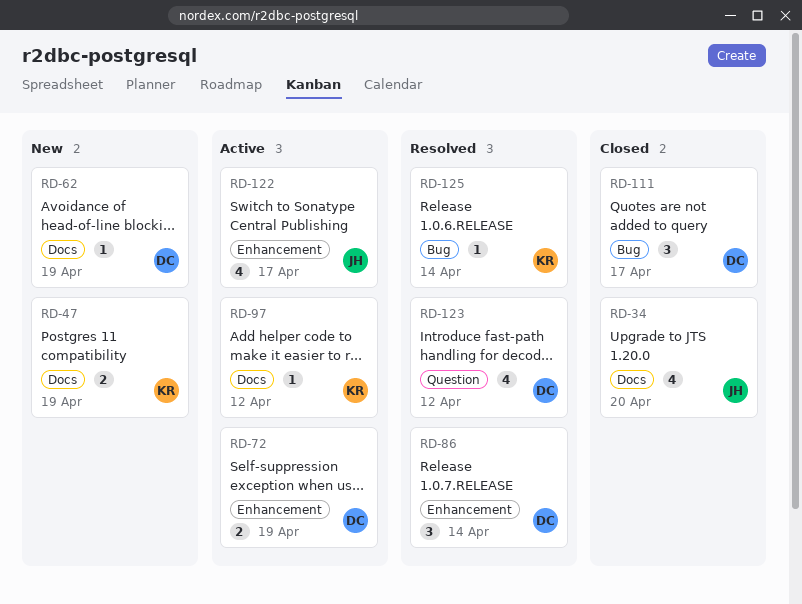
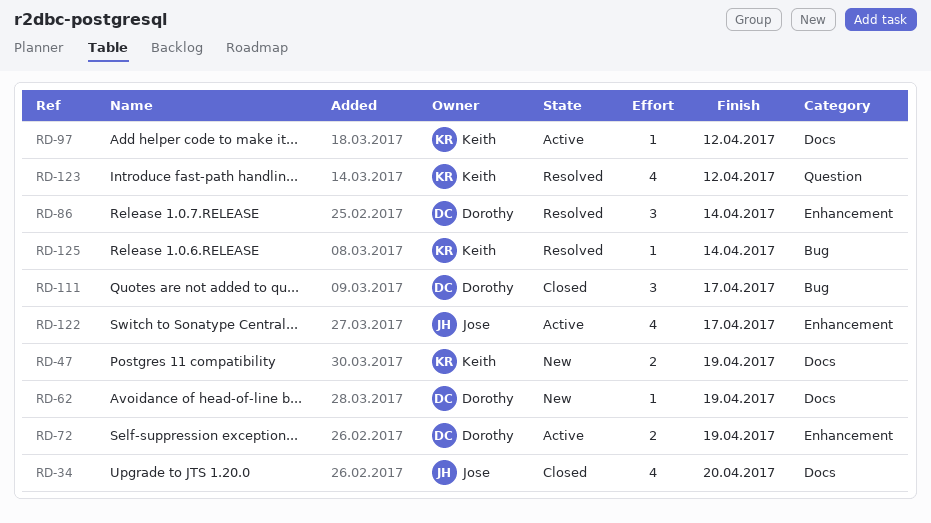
RD-123, owner: Dorothy -> Keith

